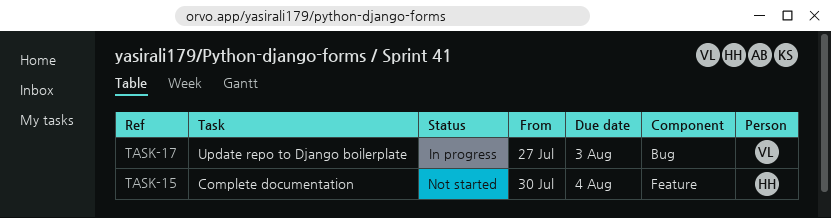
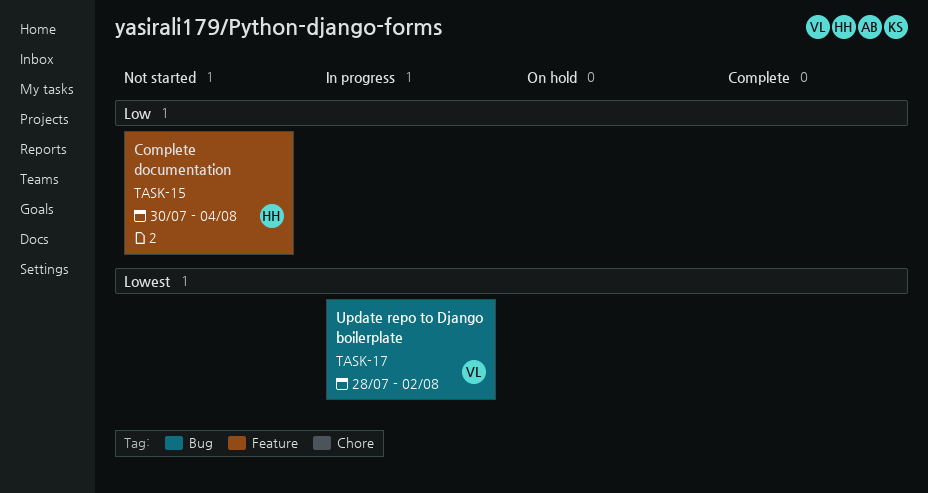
TASK-17, start: Jul 27 -> Jul 28
TASK-17, due: Aug 3 -> Aug 2

